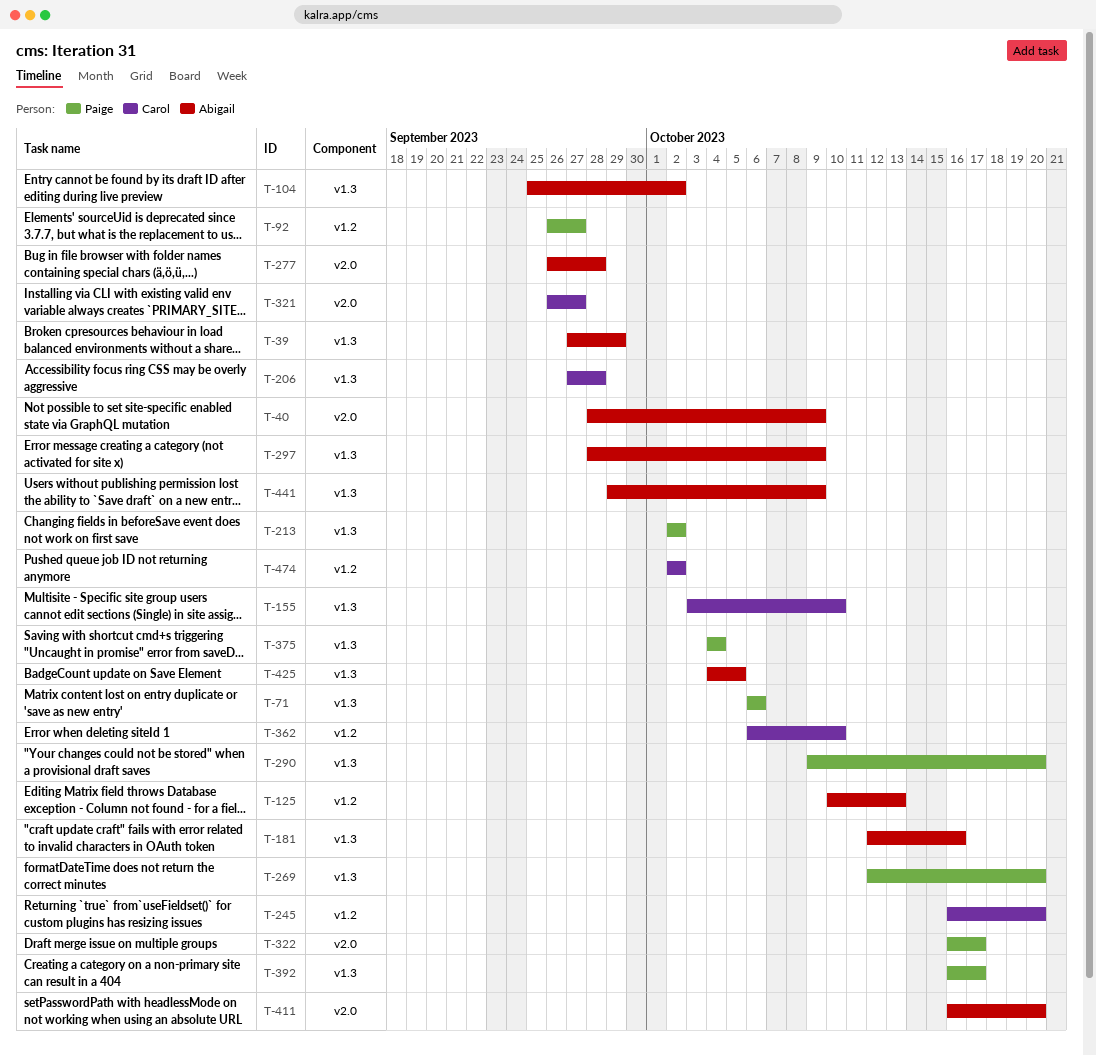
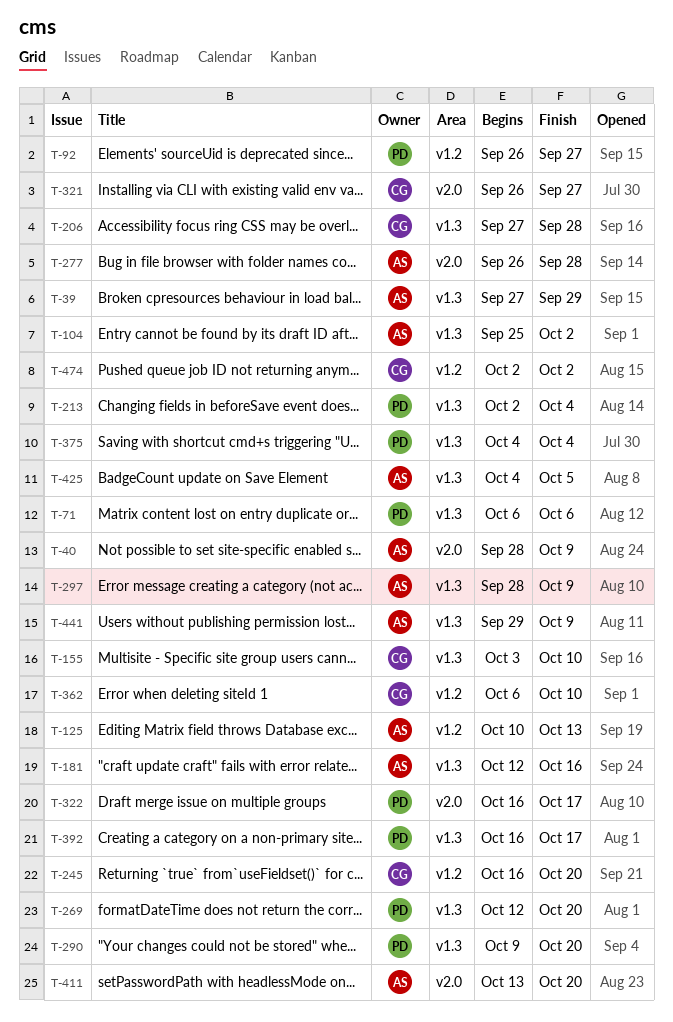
T-213, due: Oct 2 -> Oct 4
T-411, start: Oct 16 -> Oct 13

